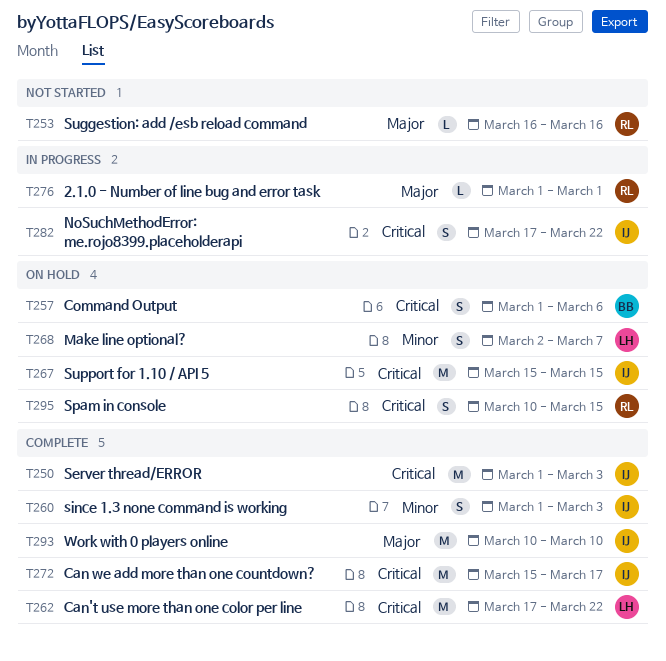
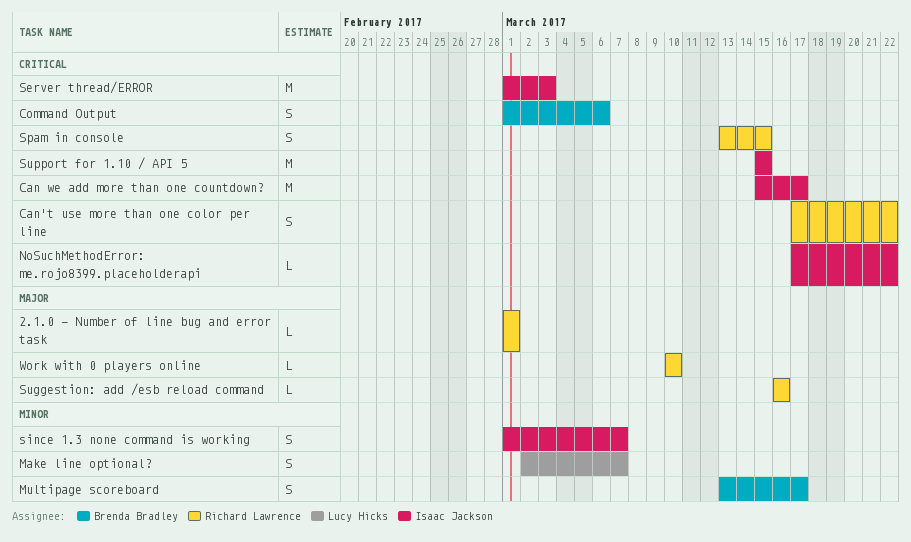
Can't use more than one color per line, owner: Lucy Hicks -> Richard Lawrence
Can't use more than one color per line, estimate: M -> S
Multipage scoreboard: none -> present
NoSuchMethodError: me.rojo8399.placeholderapi, estimate: S -> L
since 1.3 none command is working, due: Mar 3 -> Mar 7
Spam in console, start: Mar 10 -> Mar 13
Work with 0 players online, owner: Isaac Jackson -> Richard Lawrence
Work with 0 players online, estimate: M -> L

